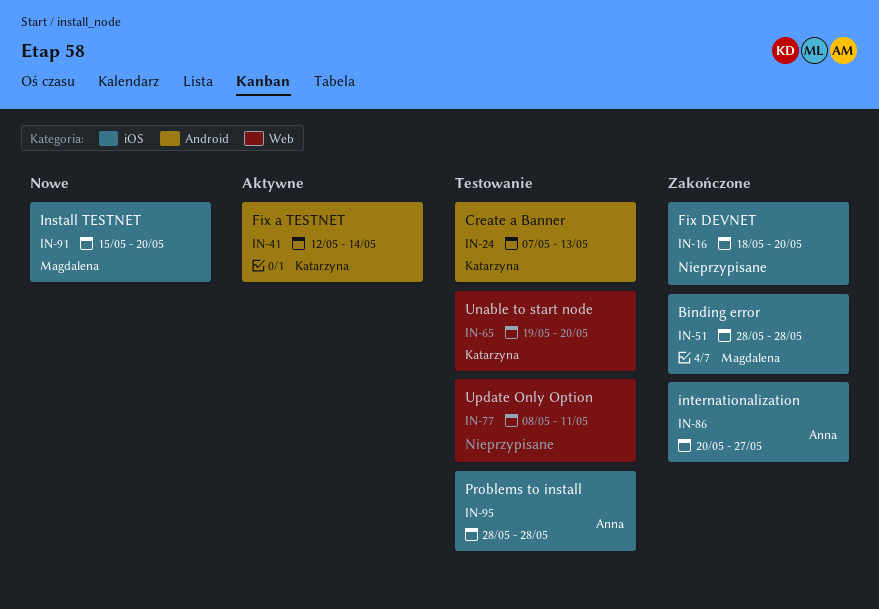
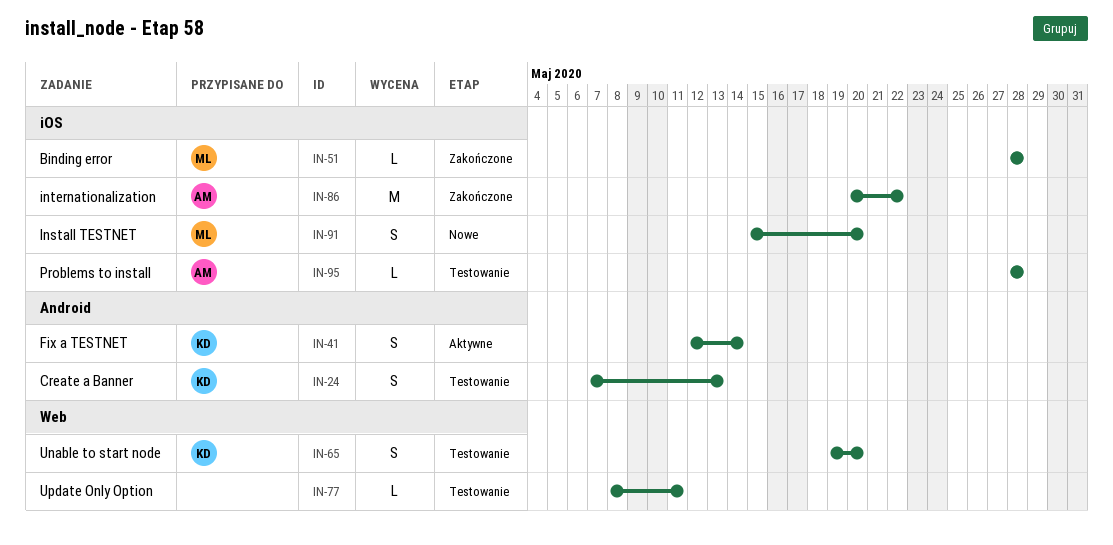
IN-16: present -> none
IN-86, due: May 27 -> May 22

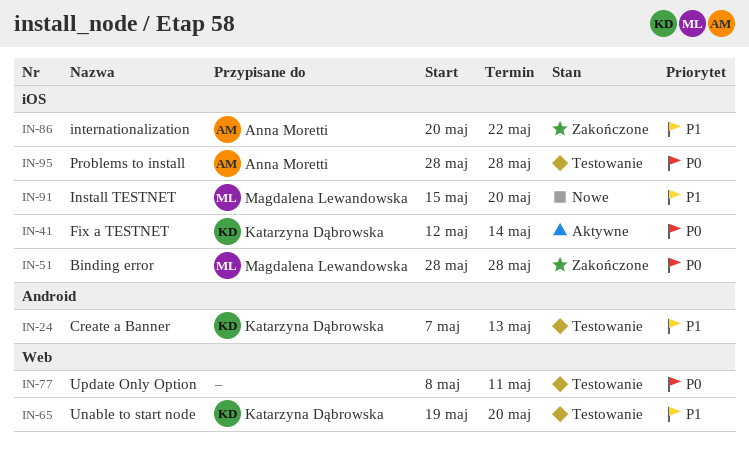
IN-41, label: Android -> iOS

